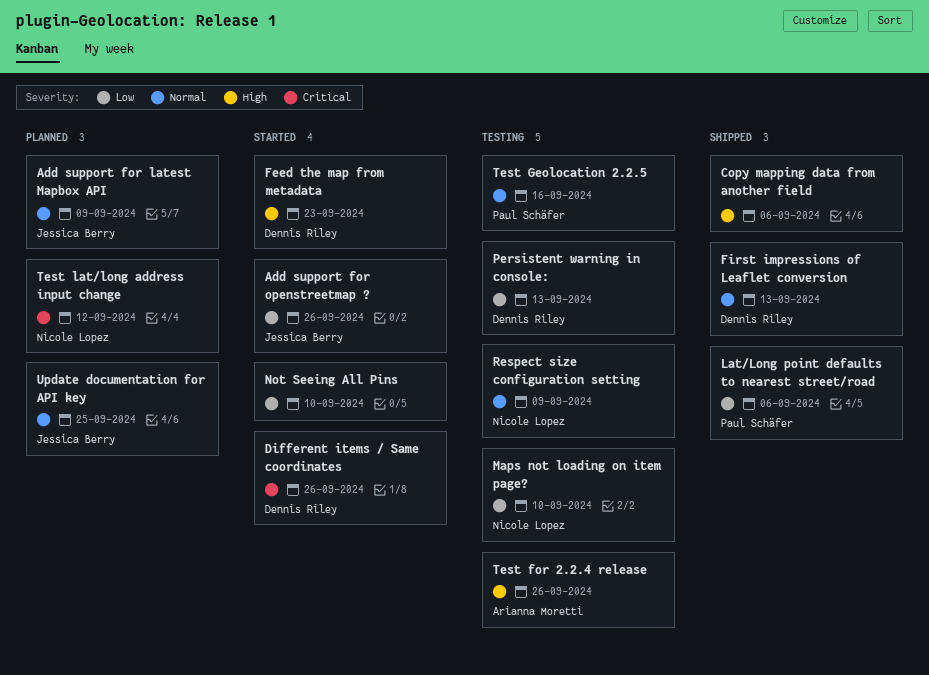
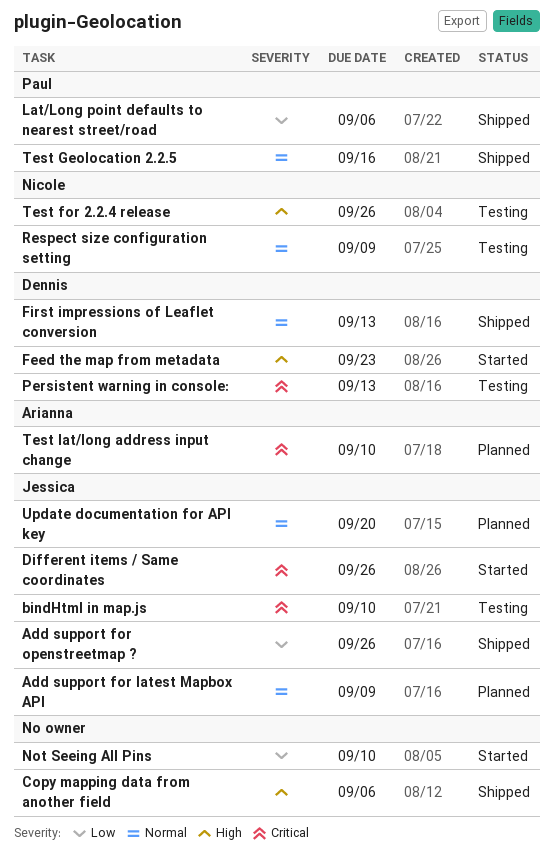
Add support for openstreetmap ?, status: Started -> Shipped
bindHtml in map.js: none -> present
Different items / Same coordinates, owner: Dennis Riley -> Jessica Berry
Maps not loading on item page?: present -> none
Persistent warning in console:, priority: Low -> Critical
Test for 2.2.4 release, owner: Arianna Moretti -> Nicole Lopez
Test Geolocation 2.2.5, status: Testing -> Shipped
Test lat/long address input change, owner: Nicole Lopez -> Arianna Moretti
Test lat/long address input change, due: Sep 12 -> Sep 10
Update documentation for API key, due: Sep 25 -> Sep 20

